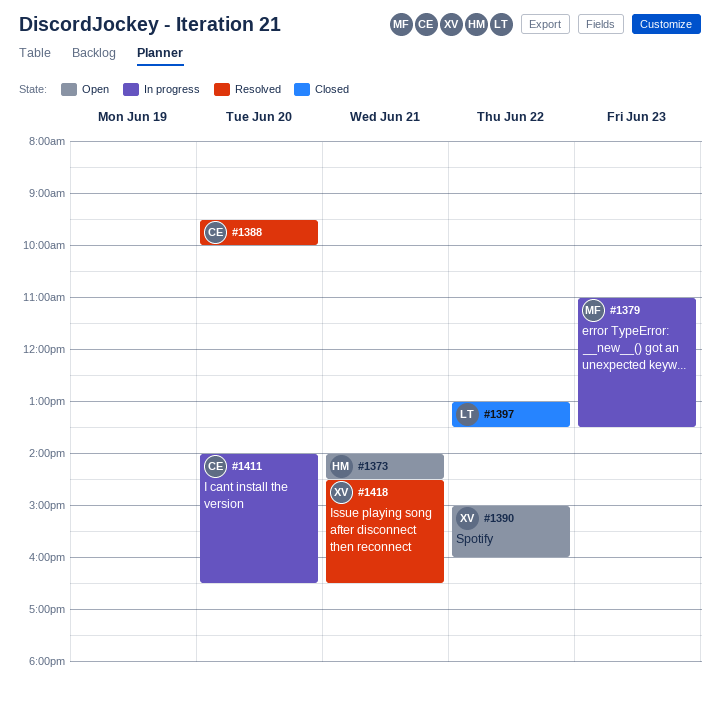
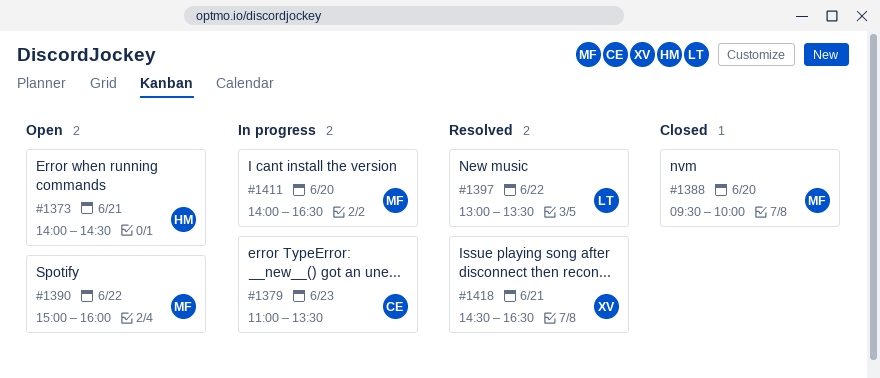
#1379, owner: MF -> CE
#1388, status: Resolved -> Closed
#1388, owner: CE -> MF
#1390, owner: XV -> MF
#1397, status: Closed -> Resolved
#1411, owner: CE -> MF

